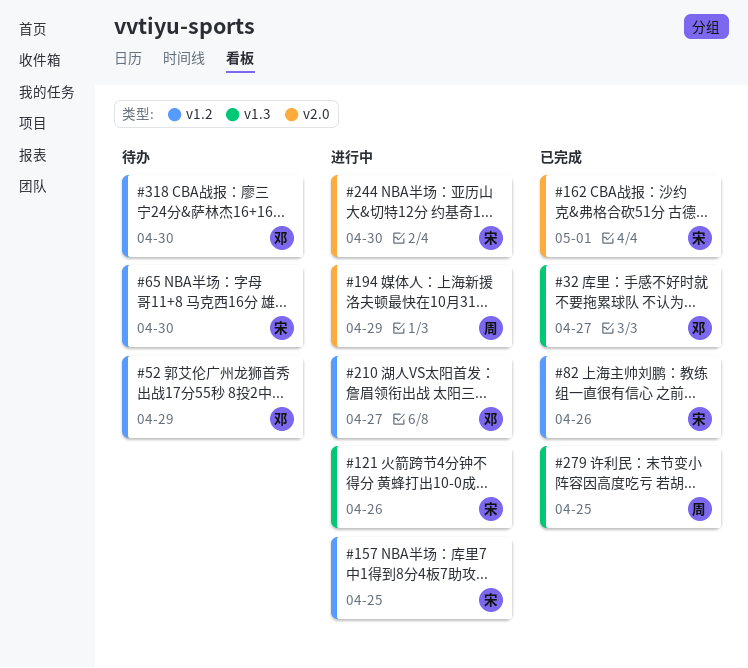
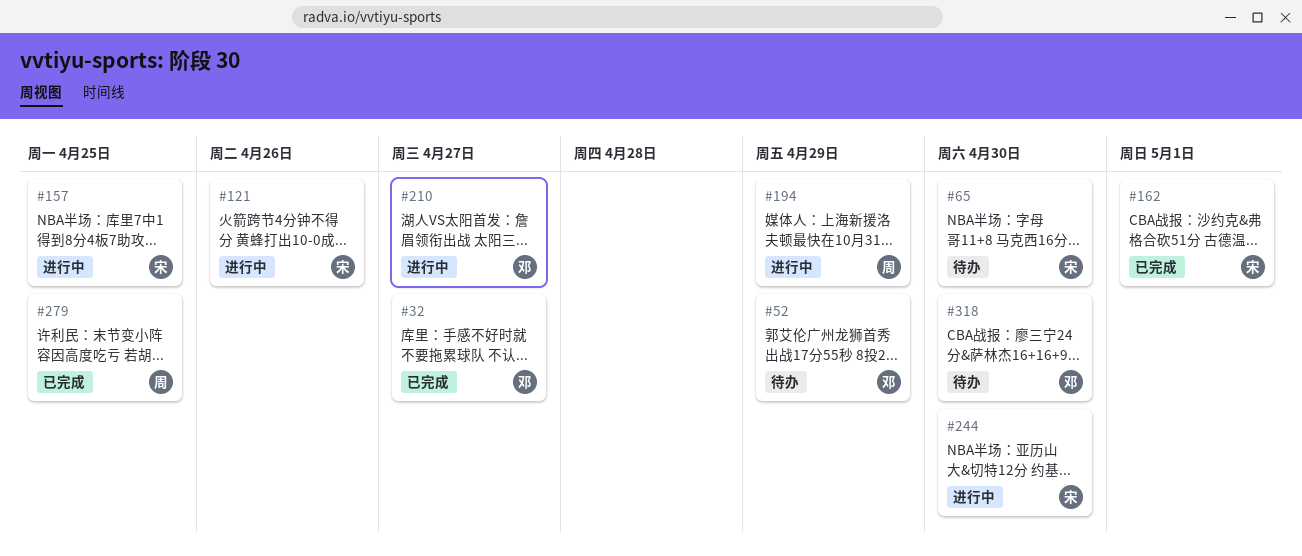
#82: present -> none

